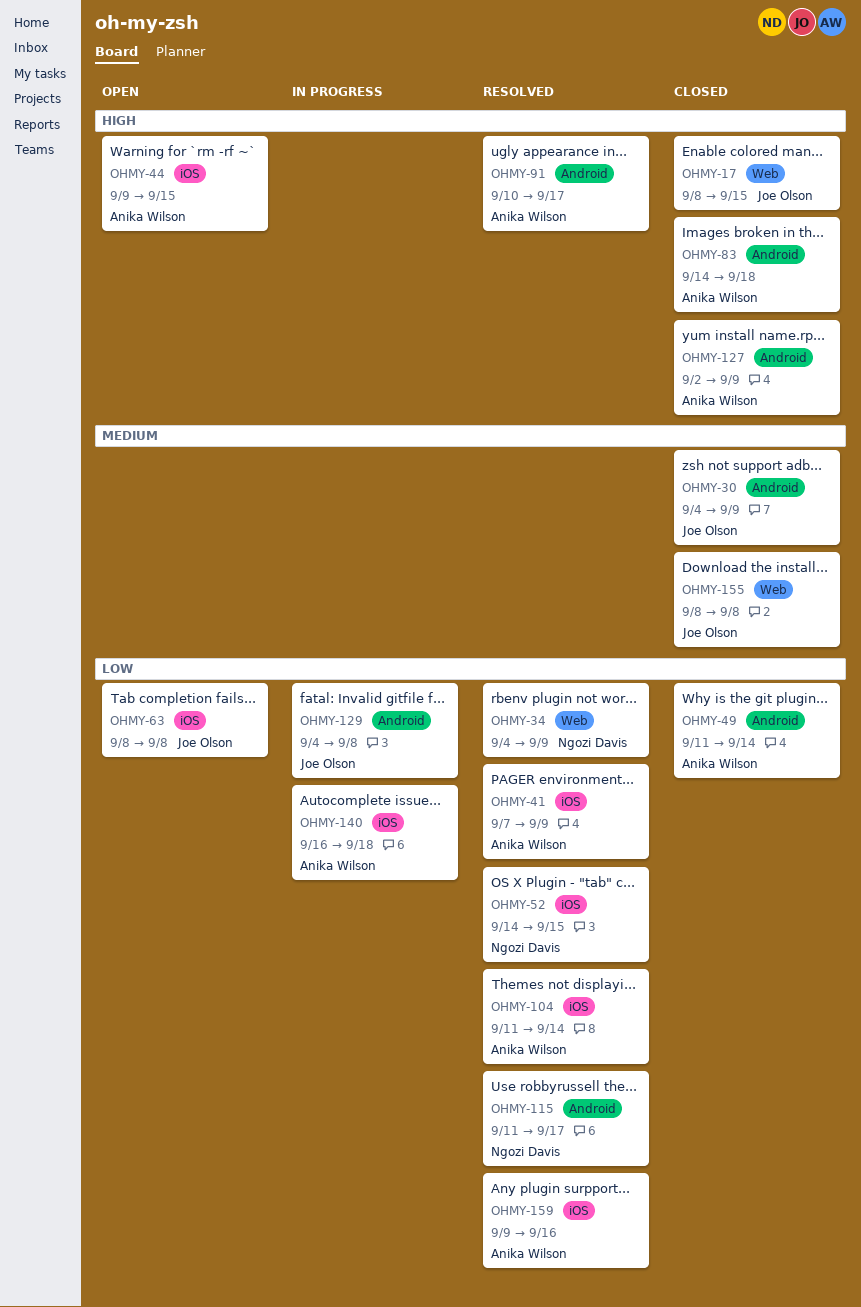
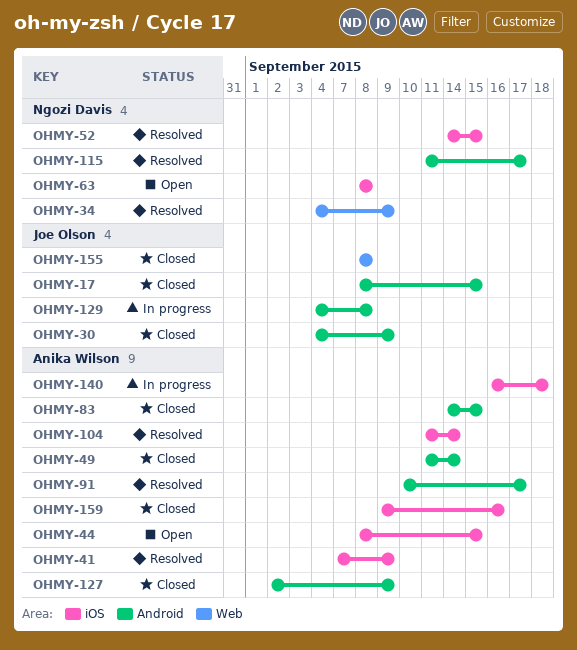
OHMY-17, label: Web -> Android
OHMY-44, start: Sep 9 -> Sep 8
OHMY-63, owner: Joe Olson -> Ngozi Davis
OHMY-83, due: Sep 18 -> Sep 15
OHMY-159, status: Resolved -> Closed

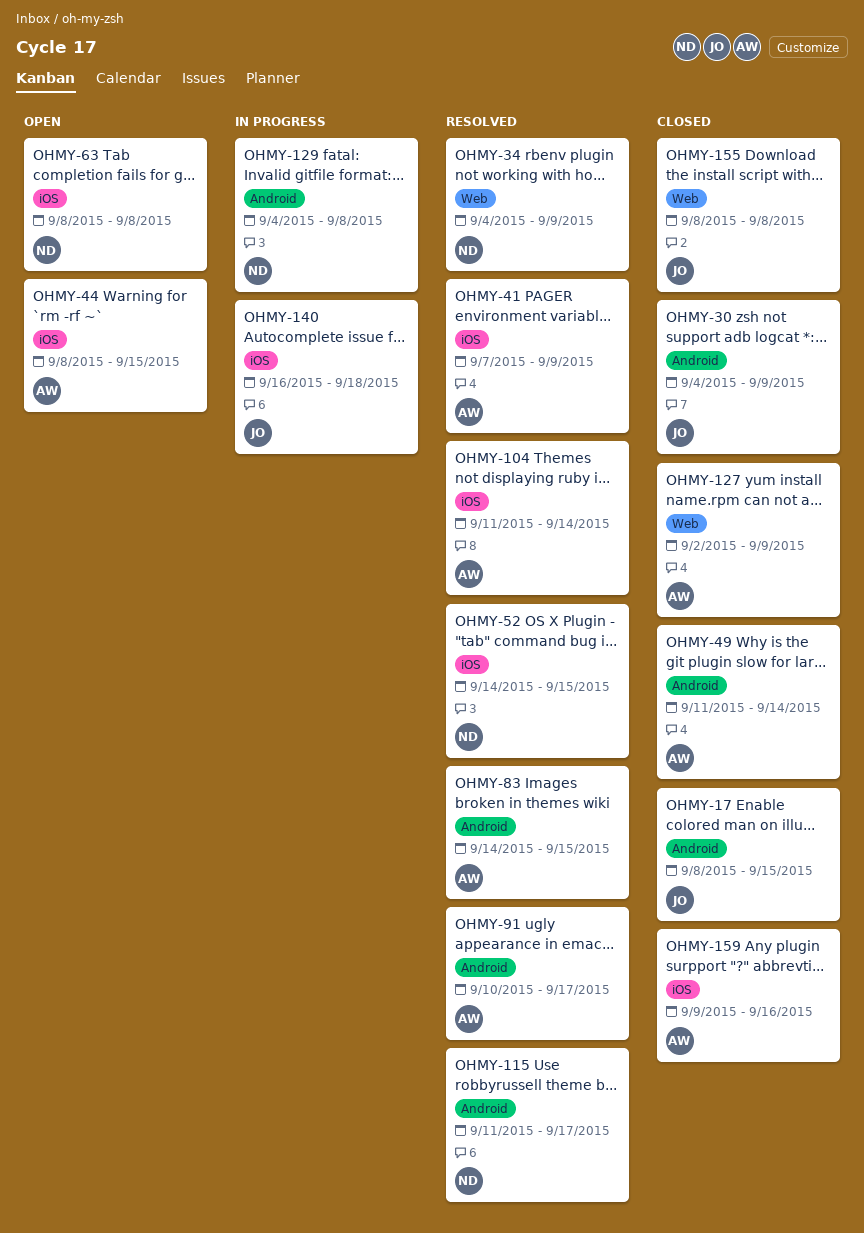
OHMY-83, status: Closed -> Resolved
OHMY-127, label: Android -> Web
OHMY-129, owner: Joe Olson -> Ngozi Davis
OHMY-140, owner: Anika Wilson -> Joe Olson

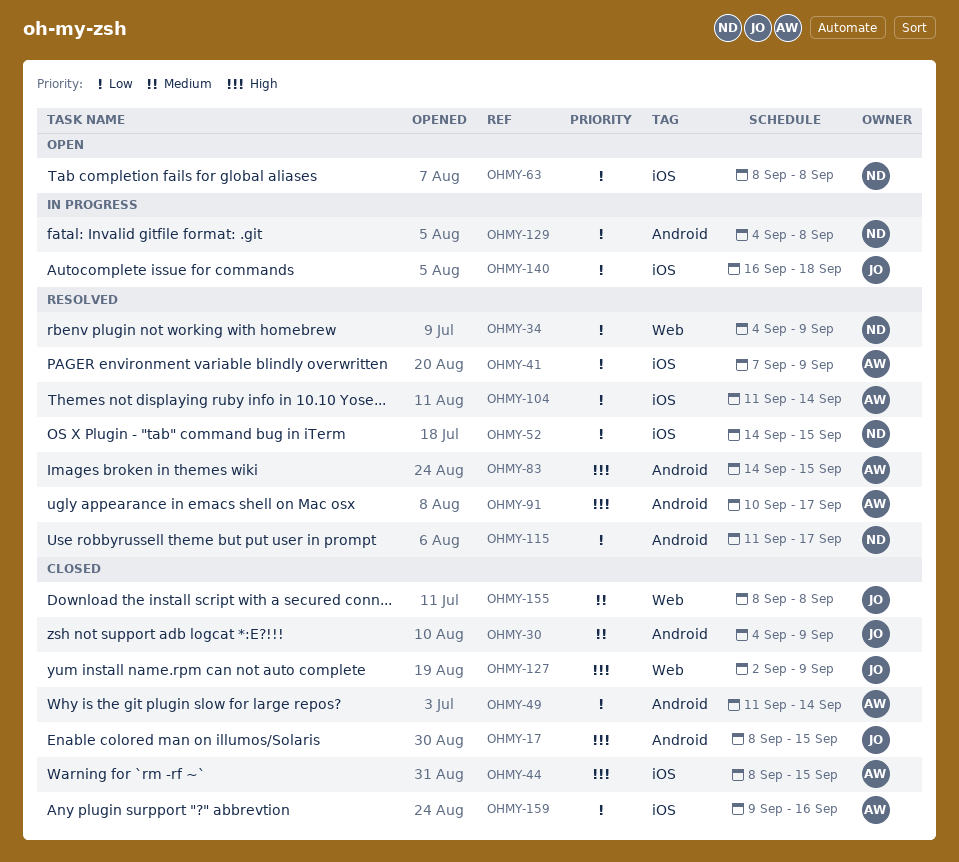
OHMY-44, status: Open -> Closed
OHMY-127, owner: AW -> JO

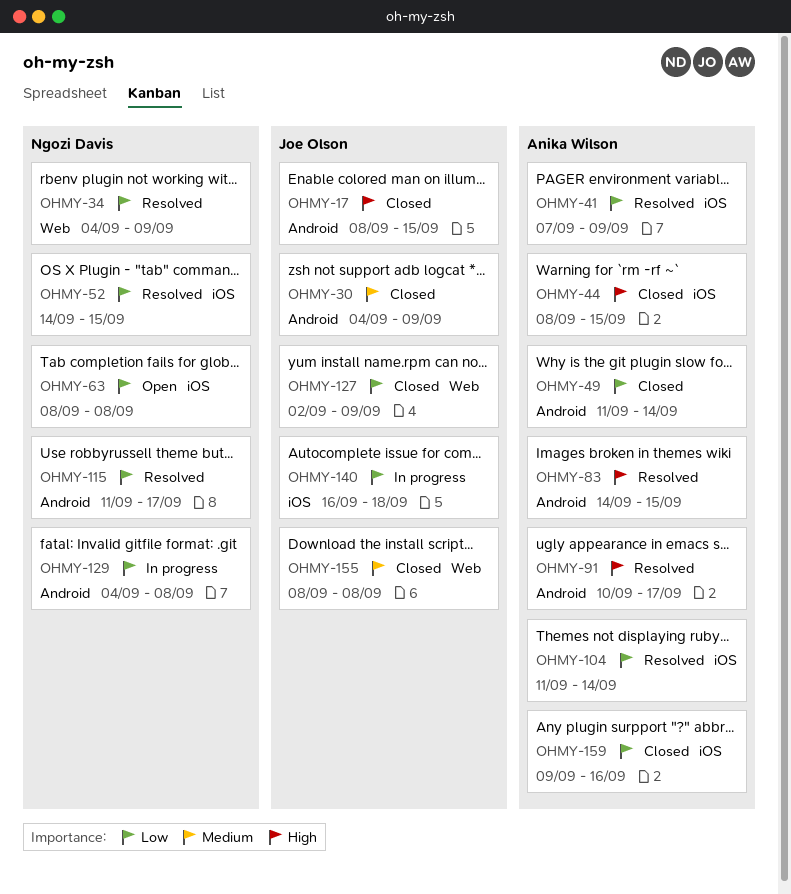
OHMY-127, priority: High -> Low

